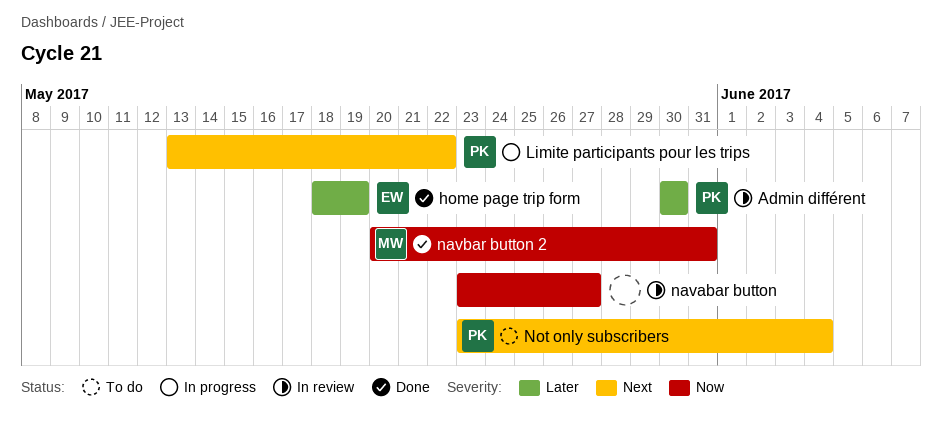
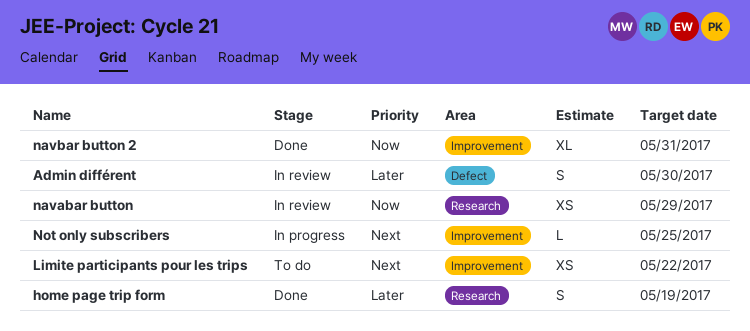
Limite participants pour les trips, status: In progress -> To do
navabar button, due: May 27 -> May 29
Not only subscribers, status: To do -> In progress
Not only subscribers, due: Jun 4 -> May 25

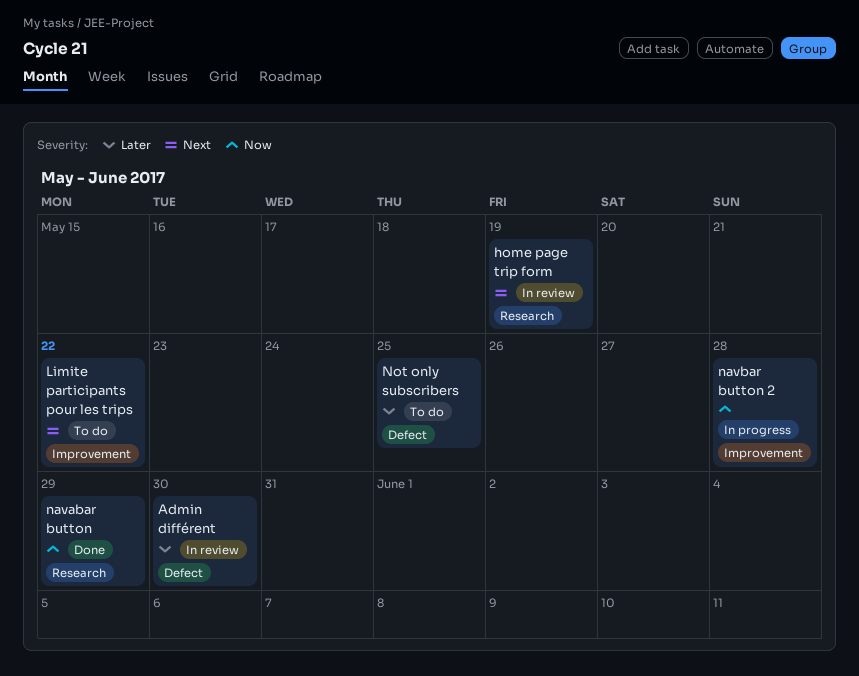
home page trip form, status: Done -> In review
home page trip form, priority: Later -> Next
navabar button, status: In review -> Done
navbar button 2, status: Done -> In progress
navbar button 2, due: May 31 -> May 28
Not only subscribers, status: In progress -> To do
Not only subscribers, priority: Next -> Later
Not only subscribers, label: Improvement -> Defect

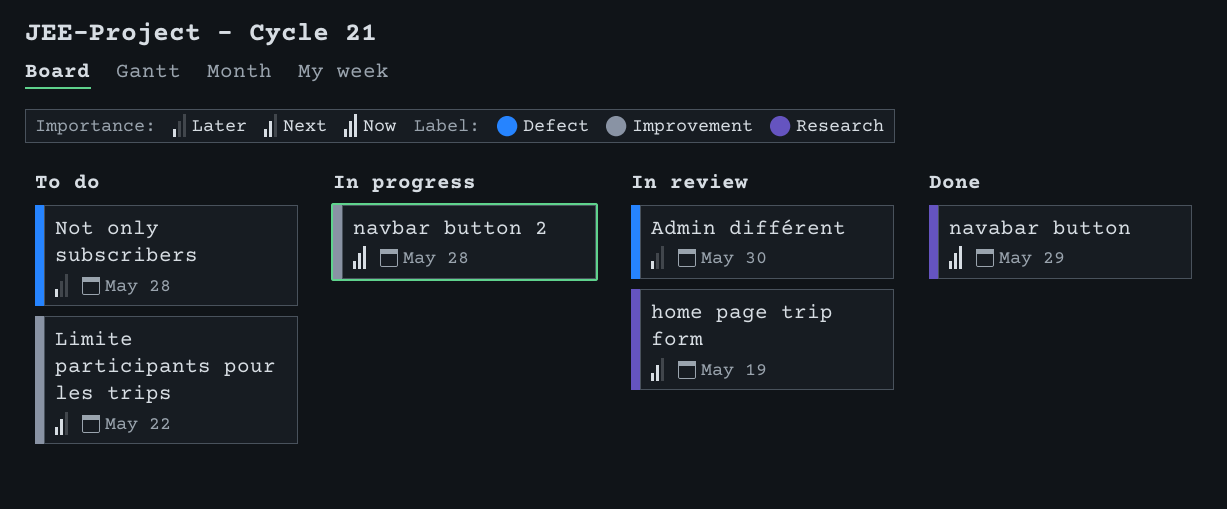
Not only subscribers, due: May 25 -> May 28

